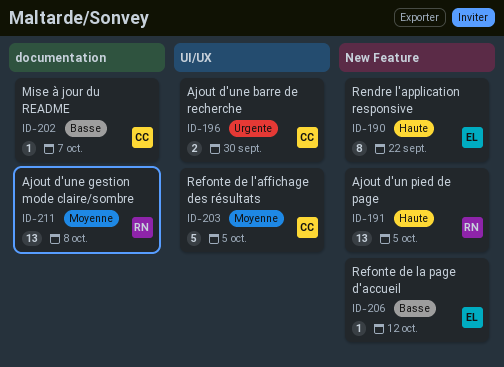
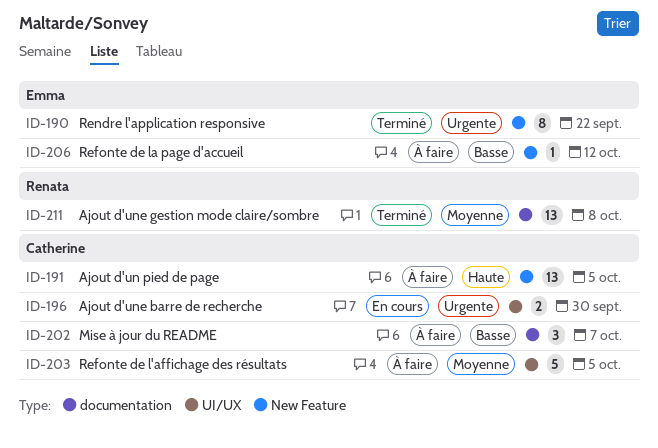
ID-190, priority: Haute -> Urgente
ID-191, owner: Renata -> Catherine
ID-202, estimate: 1 -> 3

